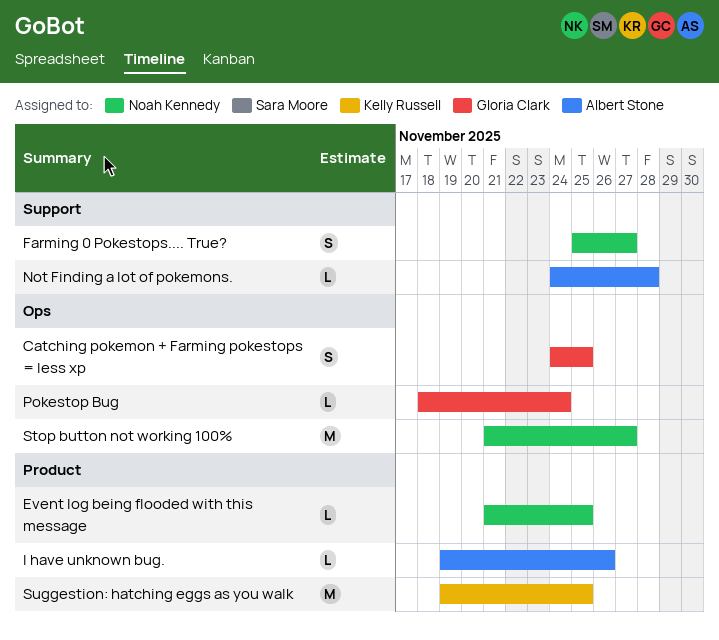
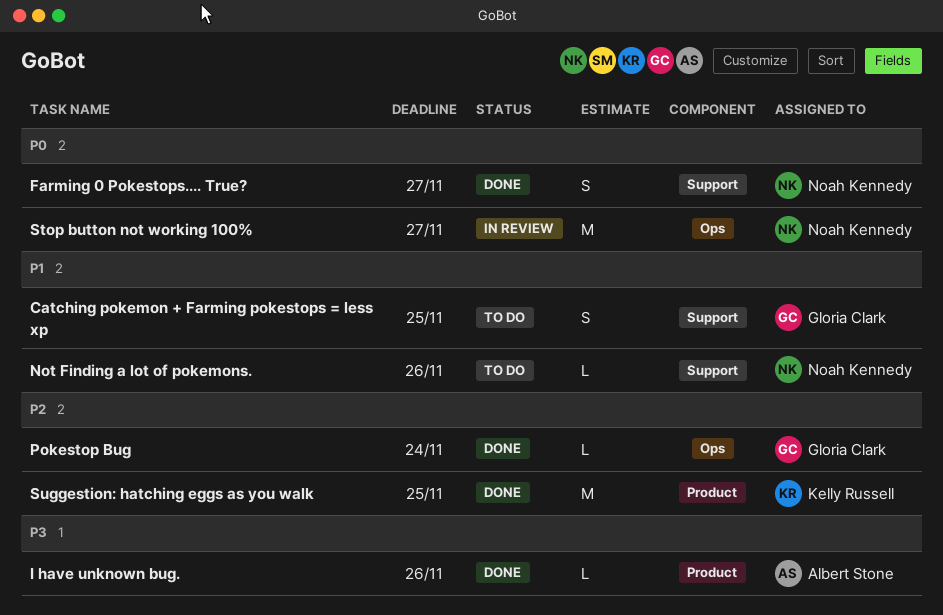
Catching pokemon + Farming pokestops = less xp, label: Ops -> Support
Event log being flooded with this message: present -> none
Not Finding a lot of pokemons., owner: Albert Stone -> Noah Kennedy
Not Finding a lot of pokemons., due: Nov 28 -> Nov 26

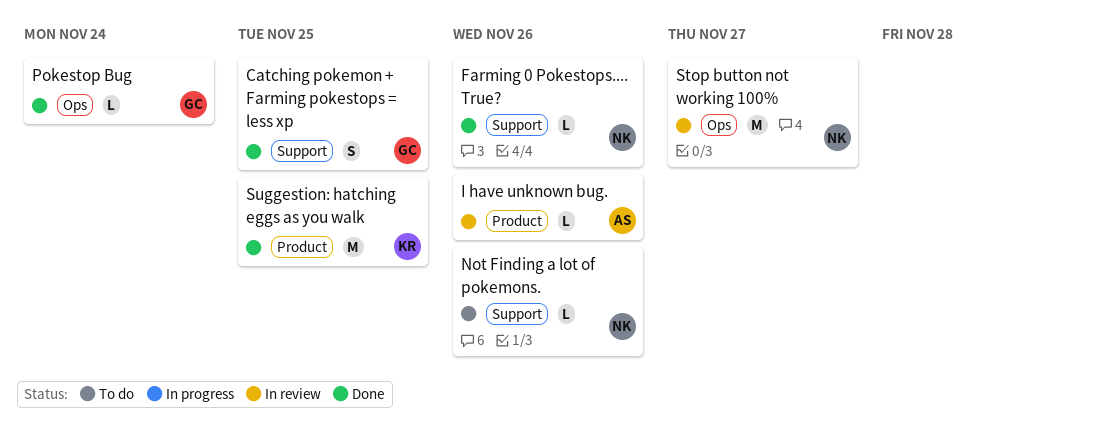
Catching pokemon + Farming pokestops = less xp, status: To do -> Done
Farming 0 Pokestops.... True?, estimate: S -> L
Farming 0 Pokestops.... True?, due: Nov 27 -> Nov 26
I have unknown bug., status: Done -> In review

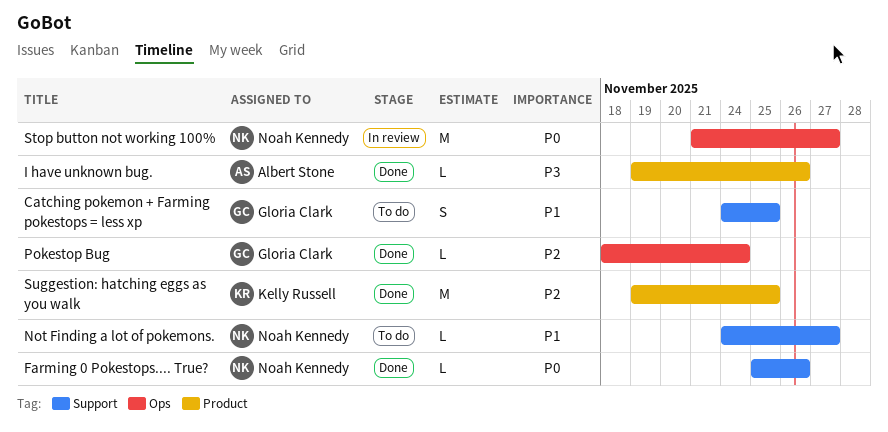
Catching pokemon + Farming pokestops = less xp, status: Done -> To do
I have unknown bug., status: In review -> Done
Not Finding a lot of pokemons., due: Nov 26 -> Nov 27

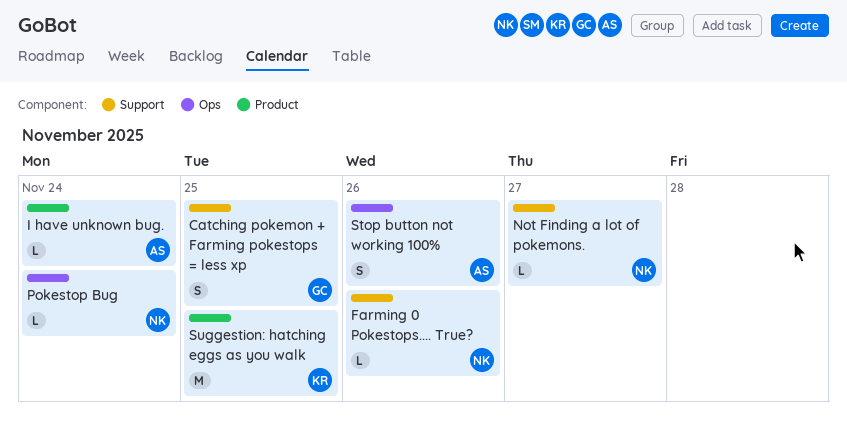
I have unknown bug., due: Nov 26 -> Nov 24
Pokestop Bug, owner: Gloria Clark -> Noah Kennedy
Stop button not working 100%, owner: Noah Kennedy -> Albert Stone
Stop button not working 100%, estimate: M -> S
Stop button not working 100%, due: Nov 27 -> Nov 26

